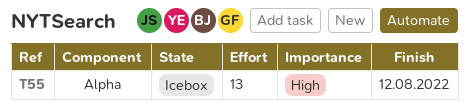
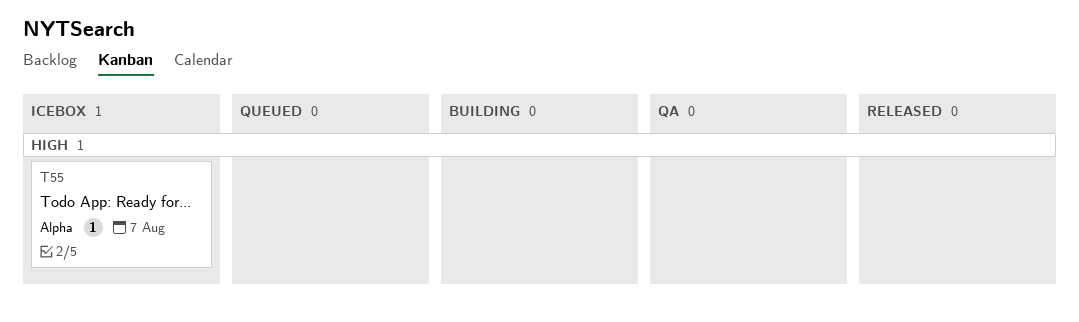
T55, estimate: 13 -> 1
T55, due: Aug 12 -> Aug 7

